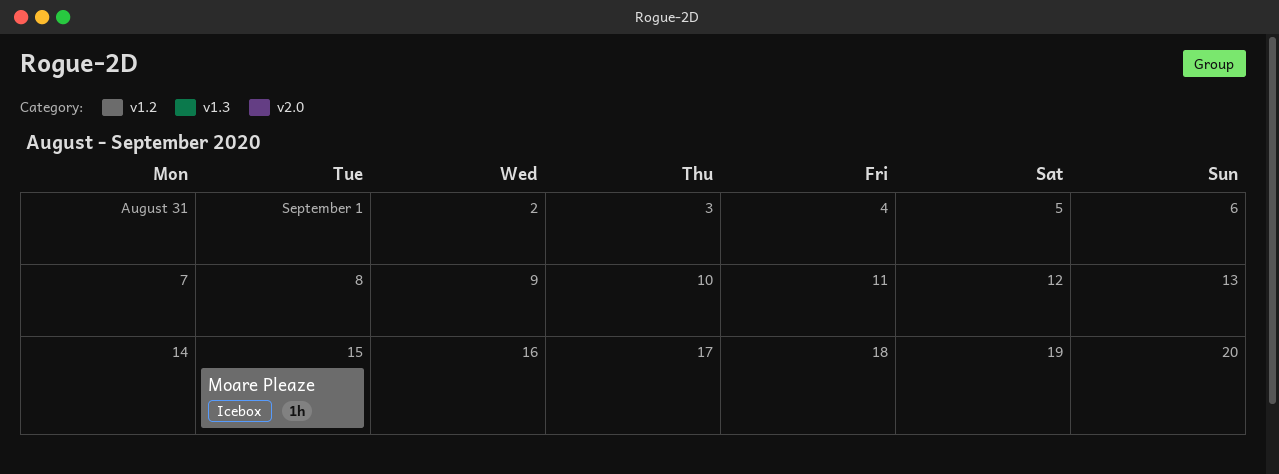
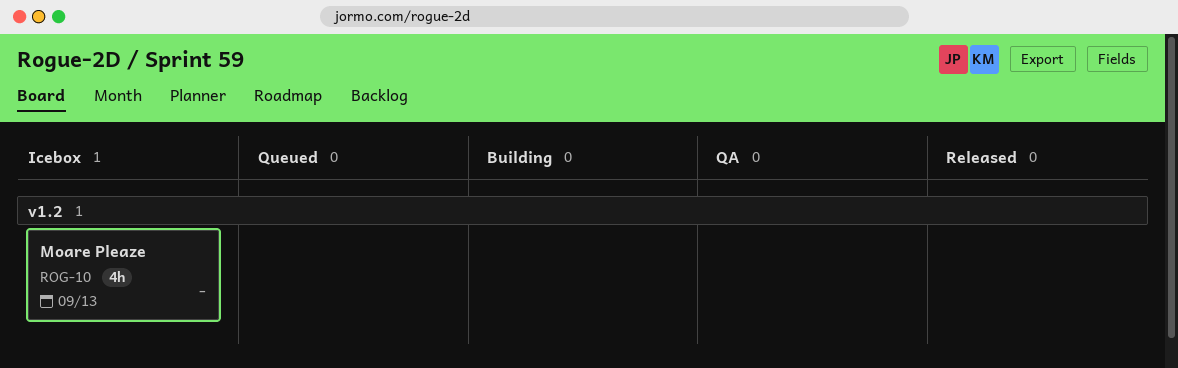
Moare Pleaze, estimate: 1h -> 4h
Moare Pleaze, due: Sep 15 -> Sep 13

